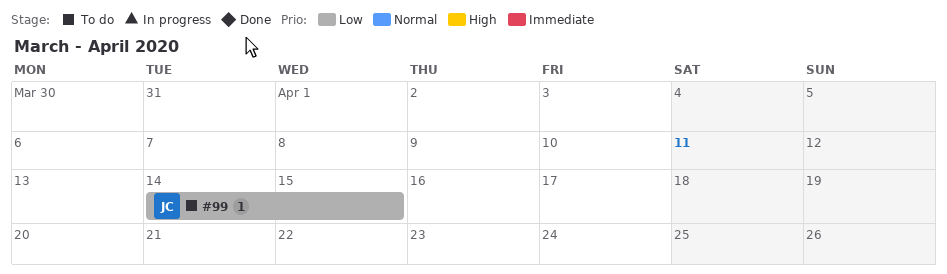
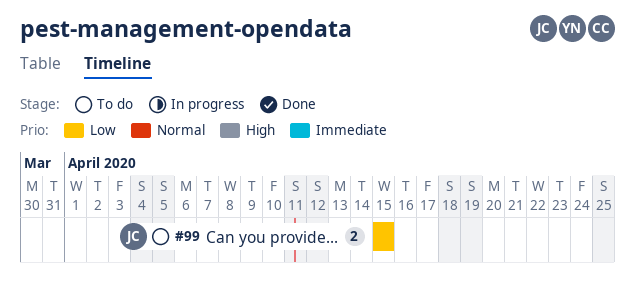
#99, estimate: 1 -> 2
#99, start: Apr 14 -> Apr 15

